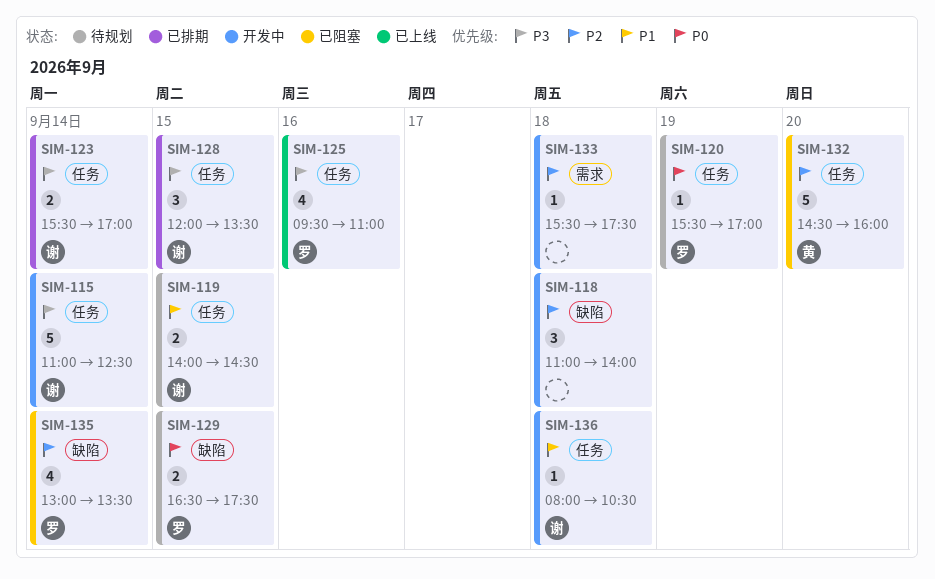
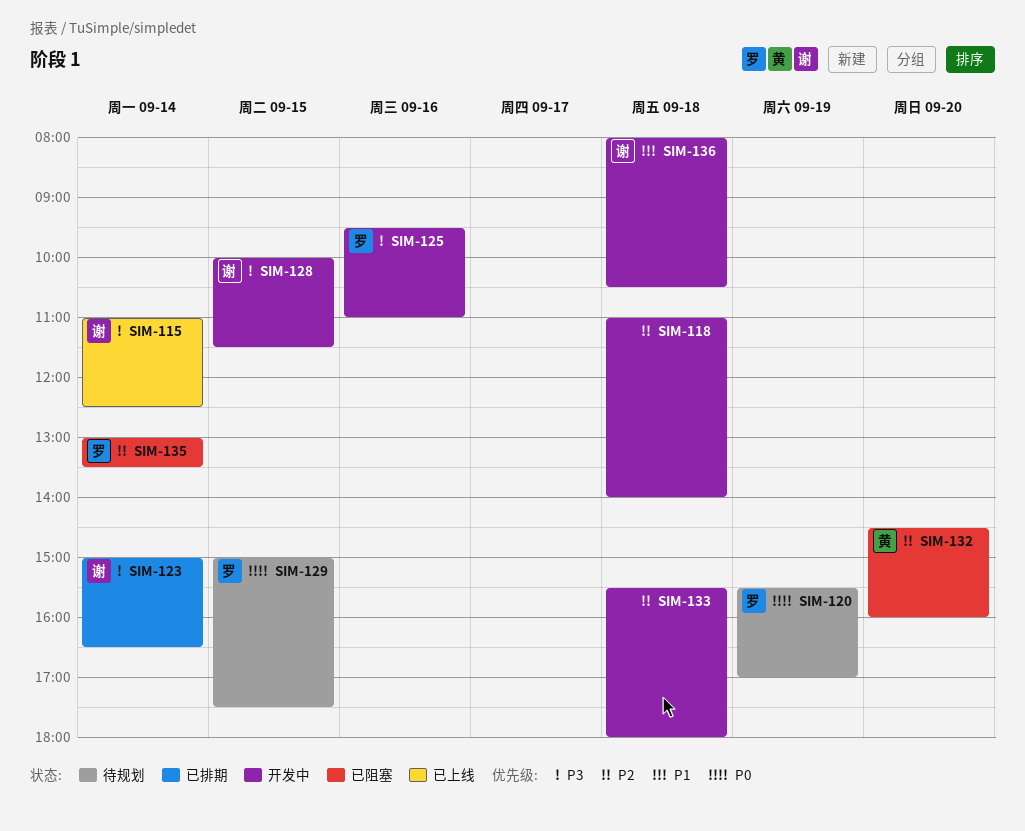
SIM-115, status: 开发中 -> 已上线
SIM-119: present -> none
SIM-123, begins: 15:30 -> 15:00
SIM-123, ends: 17:00 -> 16:30
SIM-125, status: 已上线 -> 开发中
SIM-128, status: 已排期 -> 开发中
SIM-128, begins: 12:00 -> 10:00
SIM-128, ends: 13:30 -> 11:30
SIM-129, begins: 16:30 -> 15:00
SIM-133, ends: 17:30 -> 18:00

